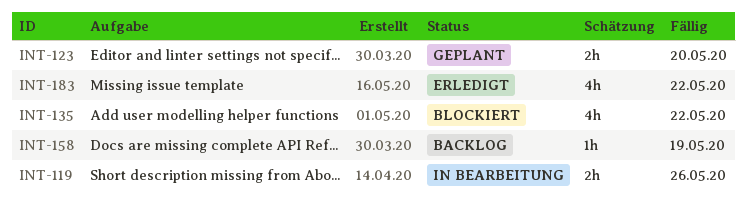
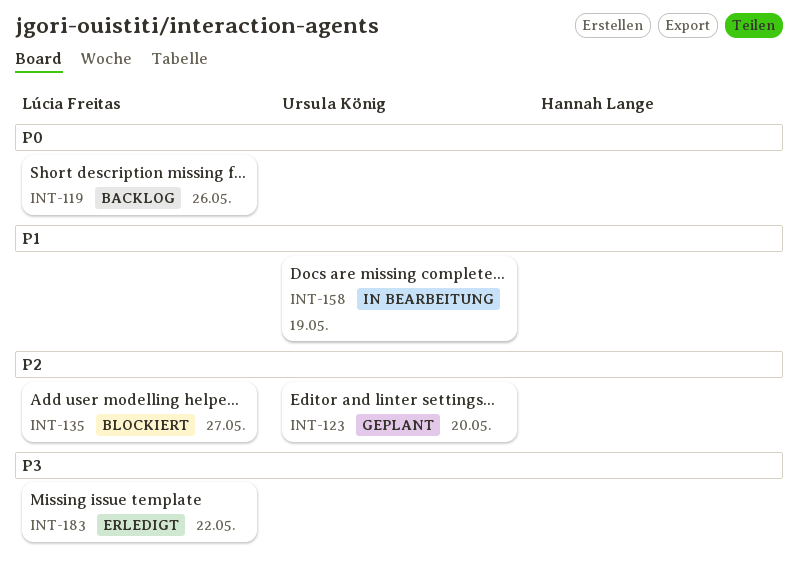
INT-119, status: In Bearbeitung -> Backlog
INT-135, due: May 22 -> May 27
INT-158, status: Backlog -> In Bearbeitung

